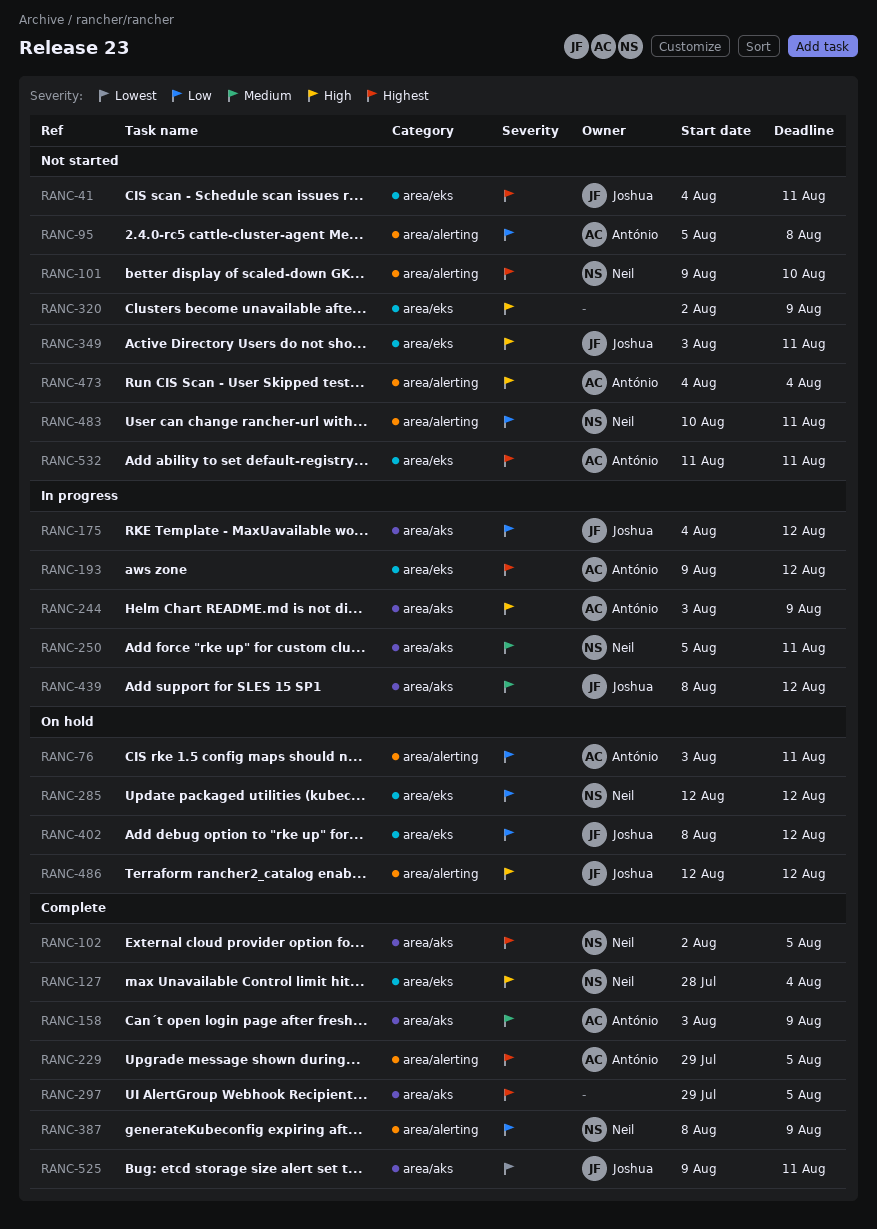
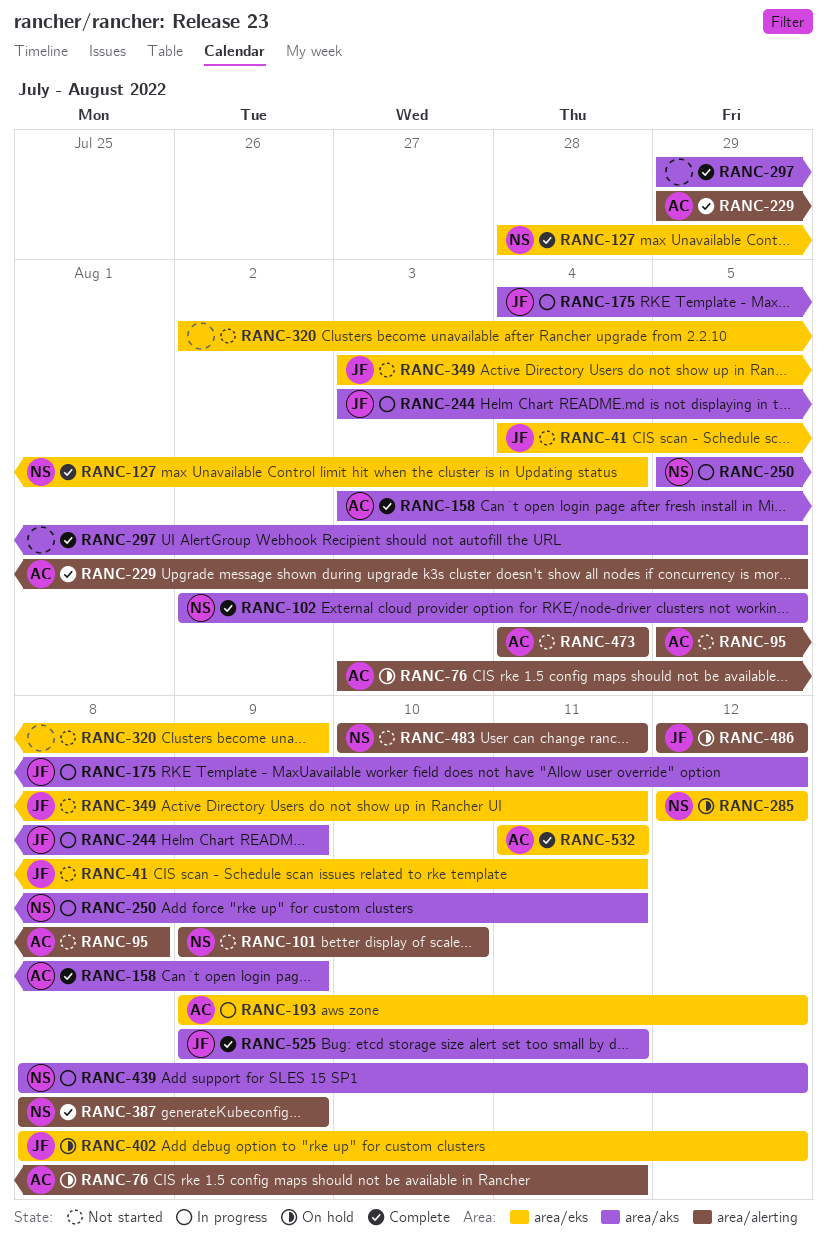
RANC-244, owner: António -> Joshua
RANC-439, owner: Joshua -> Neil
RANC-532, status: Not started -> Complete

